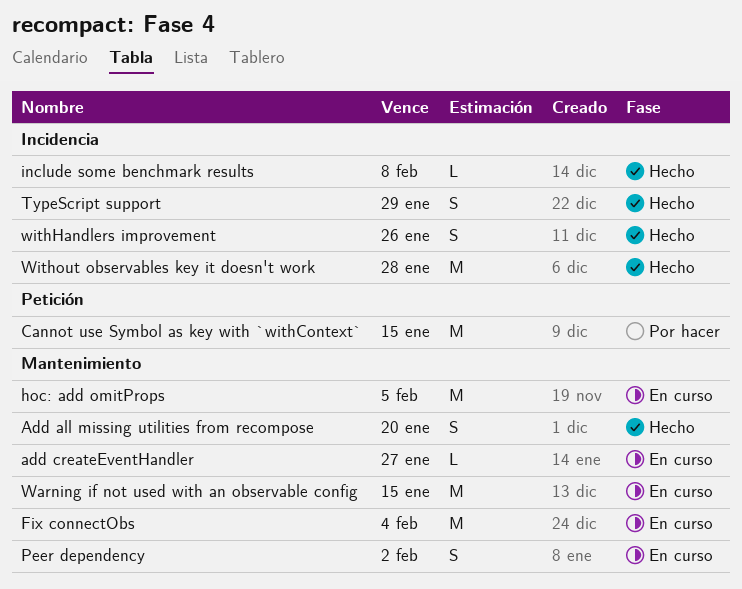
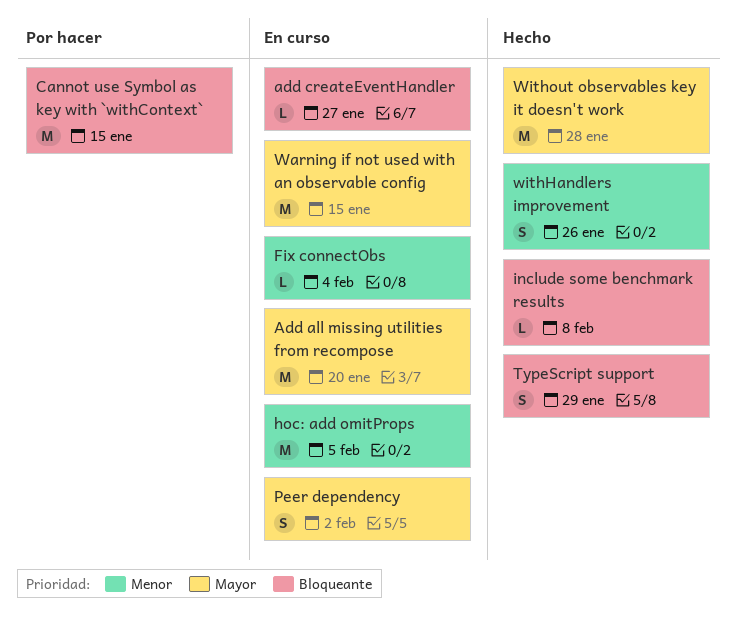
Add all missing utilities from recompose, status: Hecho -> En curso
Add all missing utilities from recompose, estimate: S -> M
Fix connectObs, estimate: M -> L

